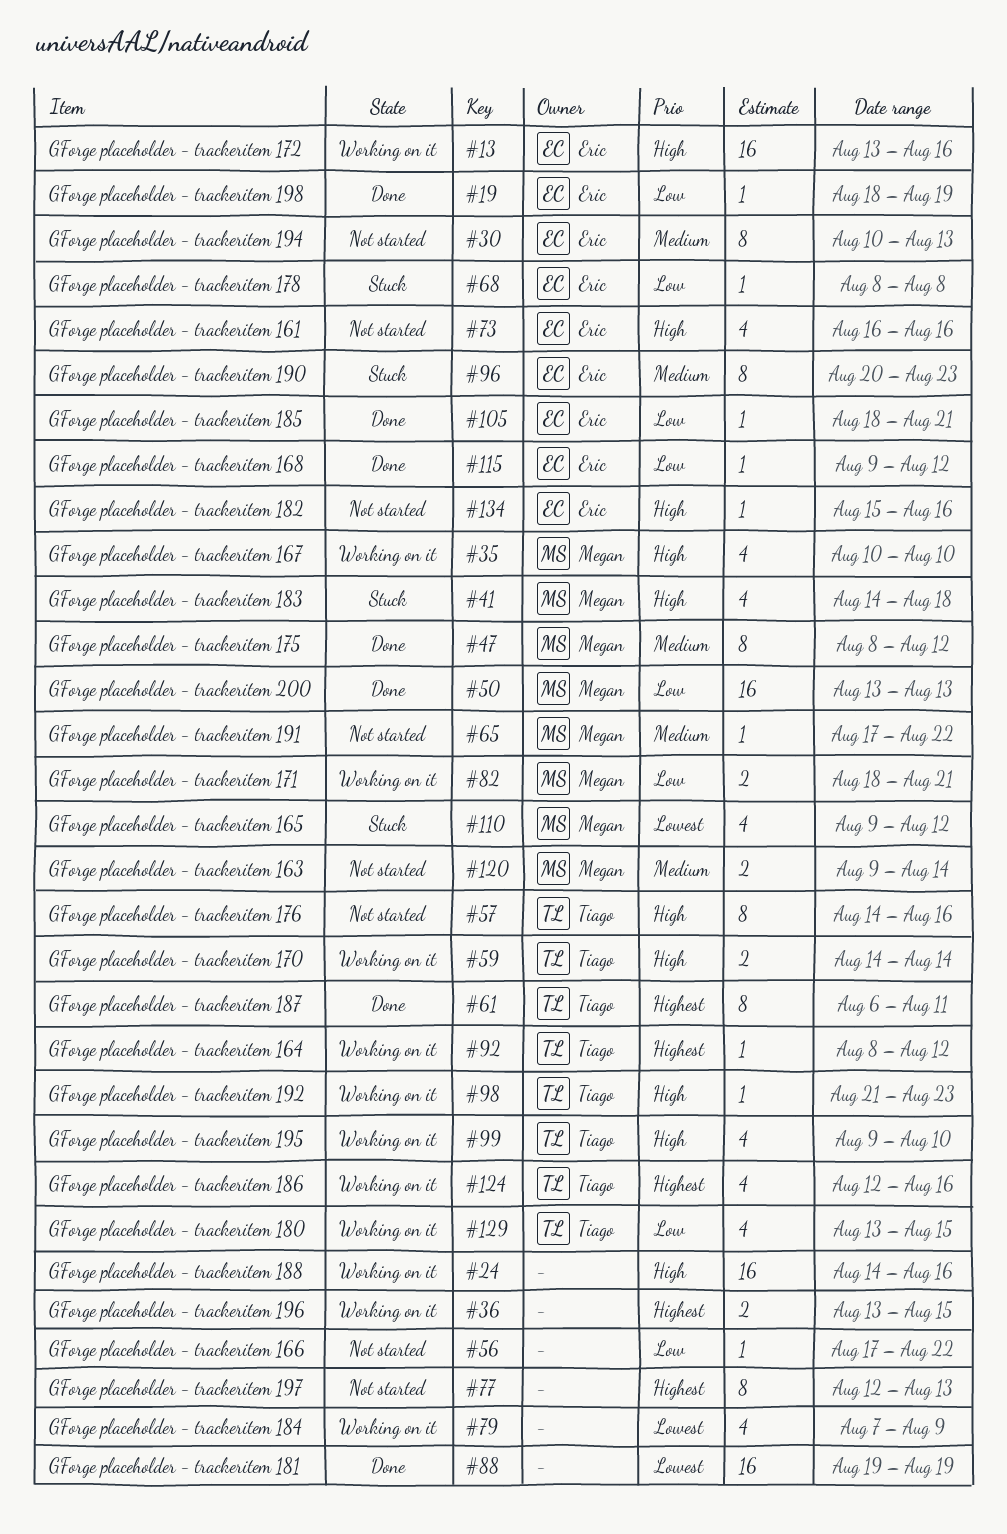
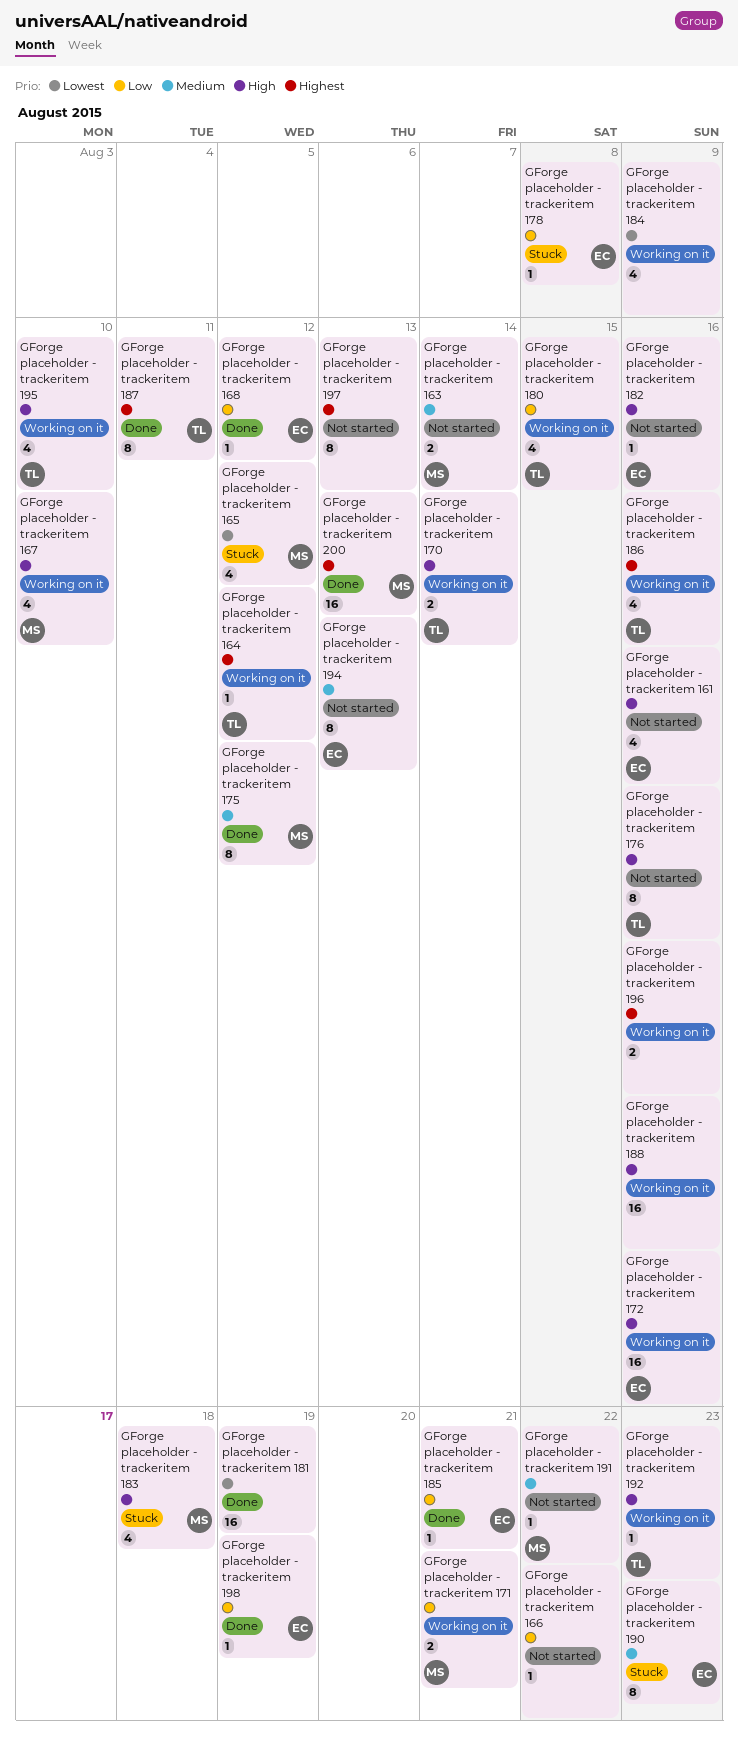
GForge placeholder - trackeritem 196, due: Aug 15 -> Aug 16
GForge placeholder - trackeritem 200, priority: Low -> Highest

